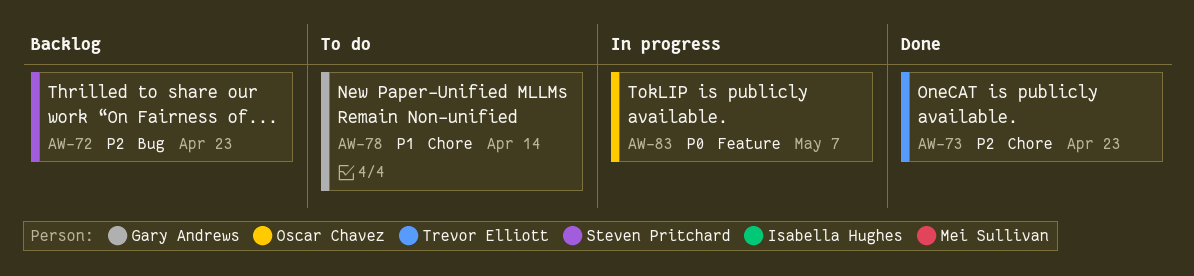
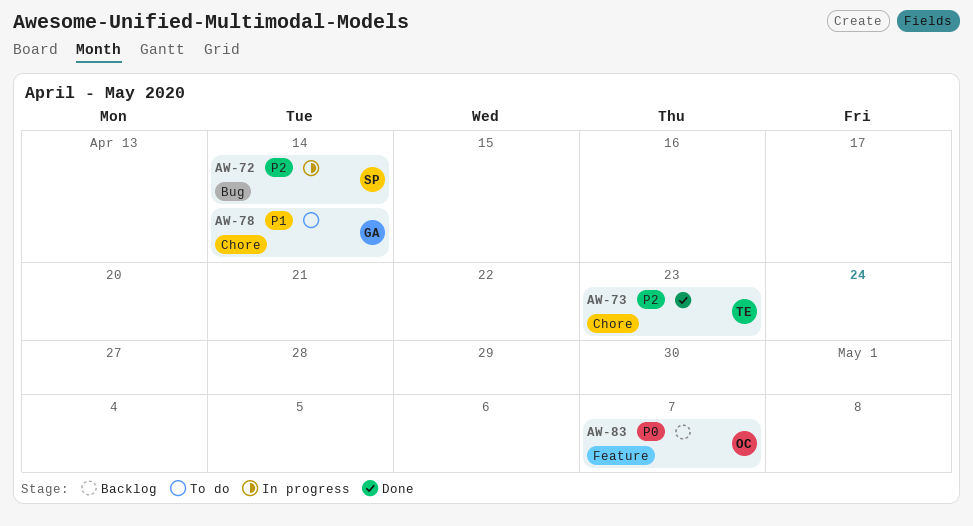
AW-72, status: Backlog -> In progress
AW-72, due: Apr 23 -> Apr 14
AW-83, status: In progress -> Backlog

